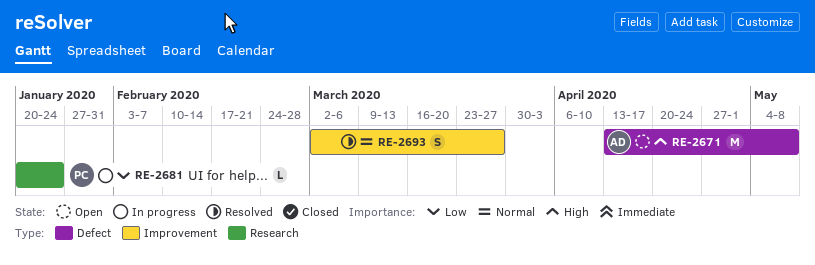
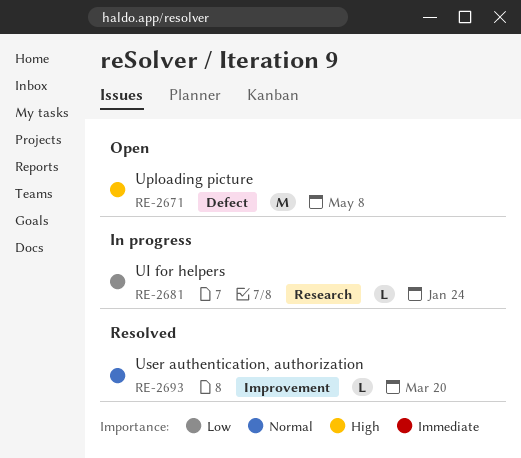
RE-2693, estimate: S -> L
RE-2693, due: Mar 27 -> Mar 20

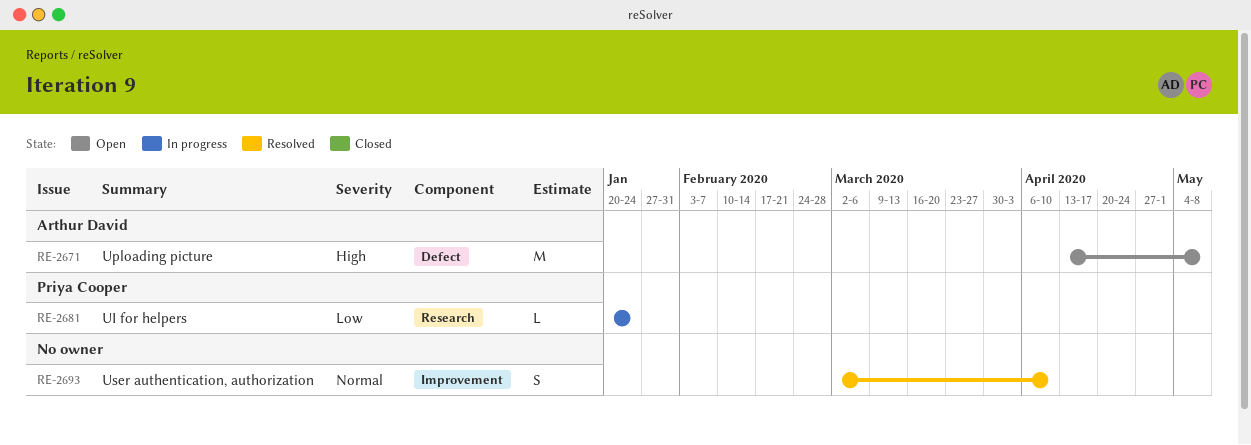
RE-2693, estimate: L -> S
RE-2693, due: Mar 20 -> Apr 10

